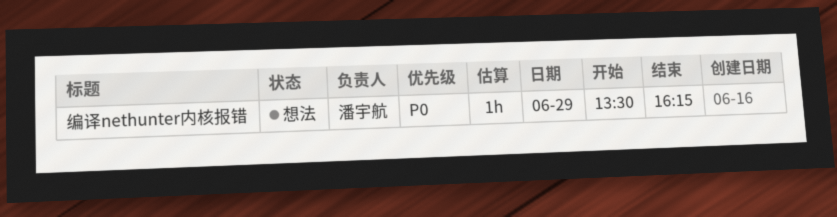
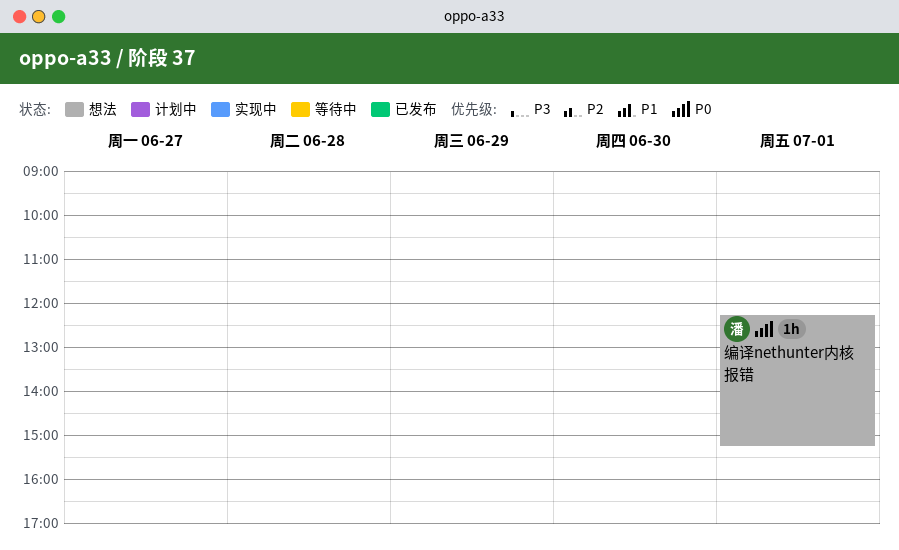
编译nethunter内核报错, day: Jun 29 -> Jul 1
编译nethunter内核报错, begins: 13:30 -> 12:15
编译nethunter内核报错, ends: 16:15 -> 15:15

